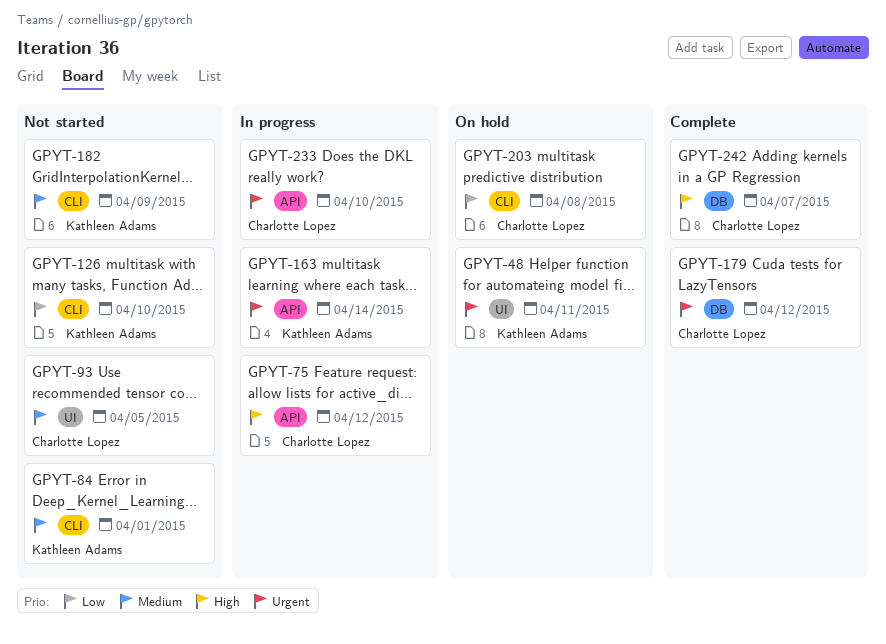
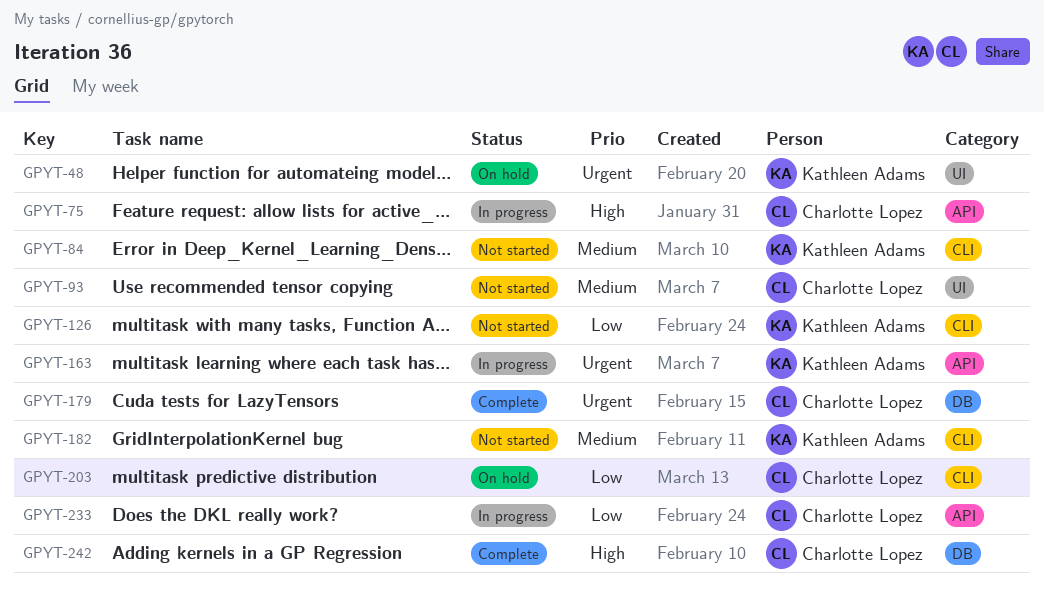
GPYT-233, priority: Urgent -> Low

